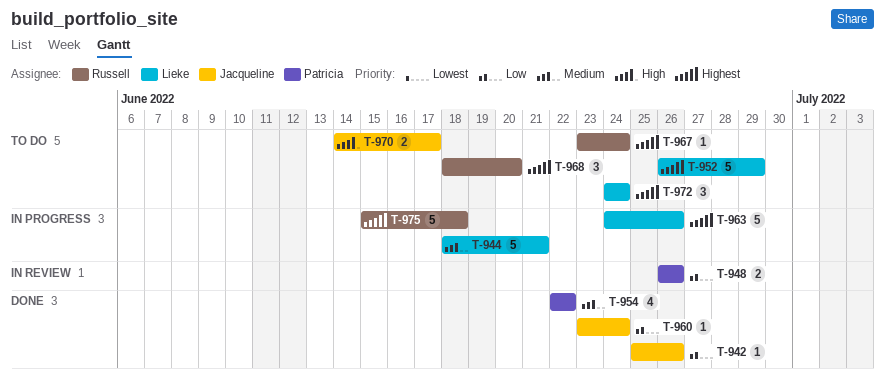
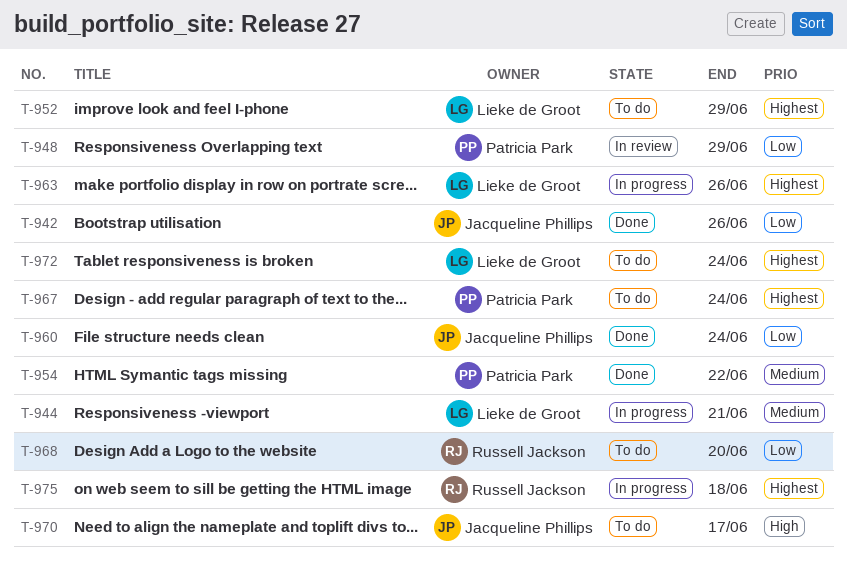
T-948, due: Jun 26 -> Jun 29
T-967, owner: Russell Jackson -> Patricia Park
T-968, priority: Highest -> Low

